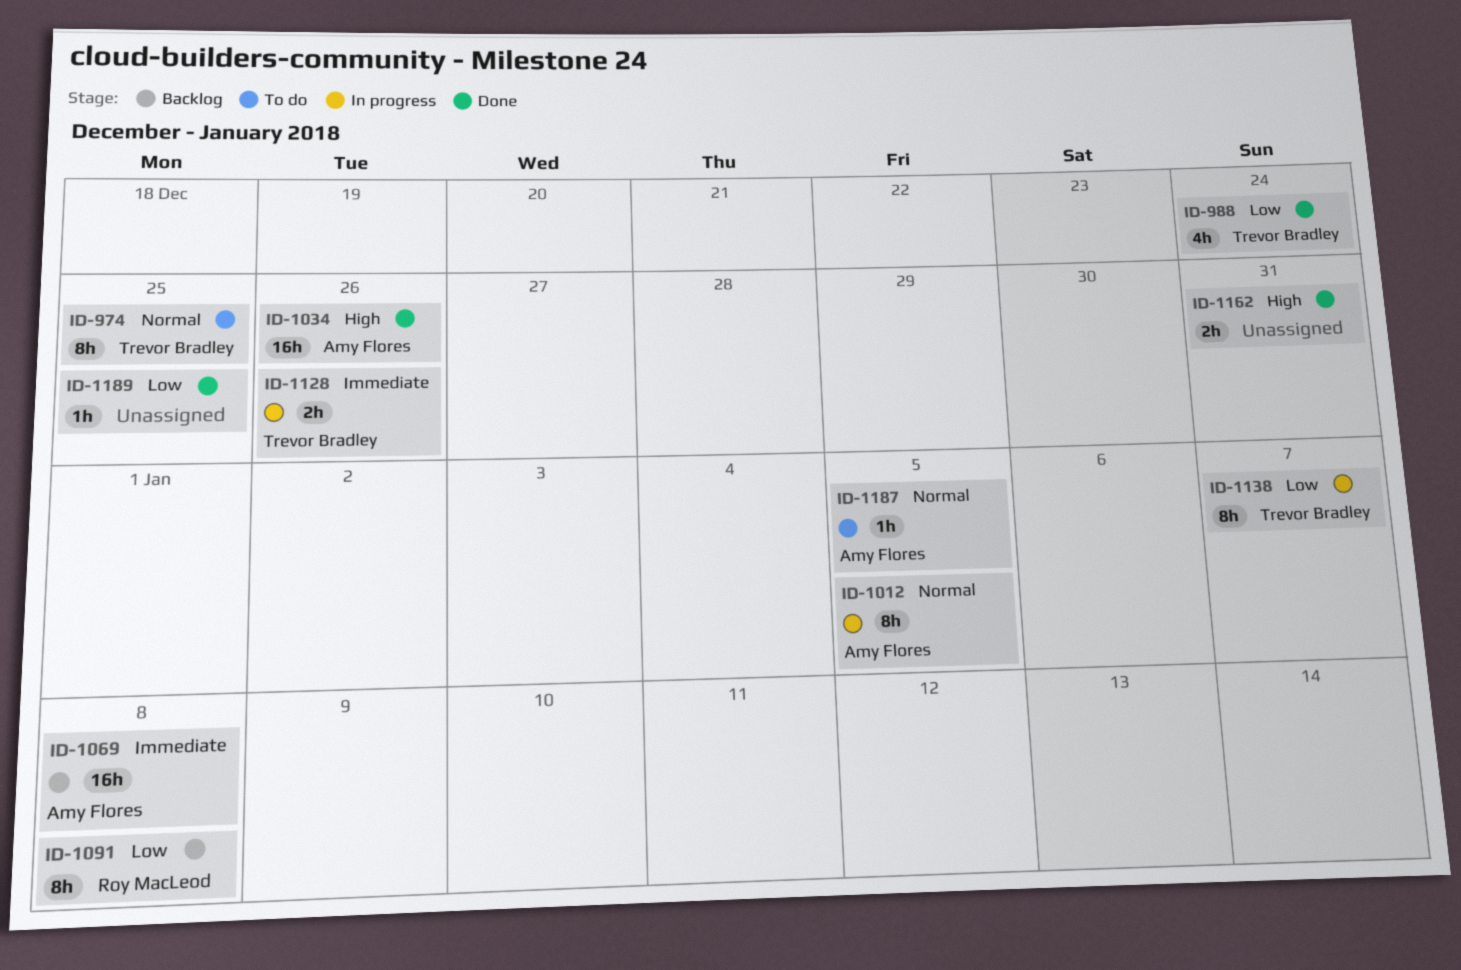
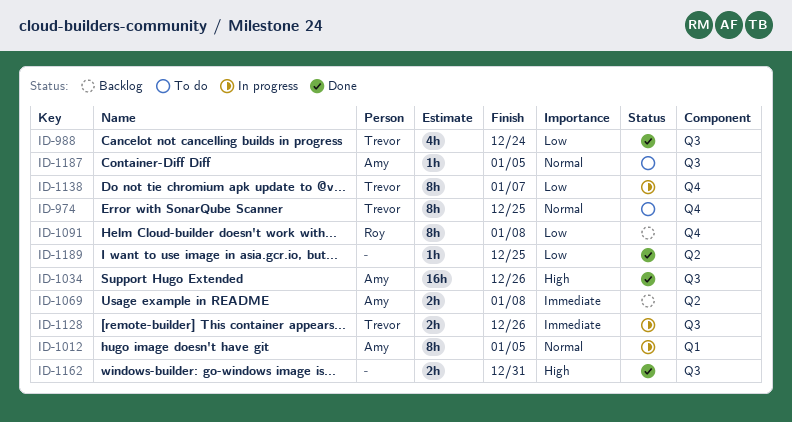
ID-1069, estimate: 16h -> 2h

